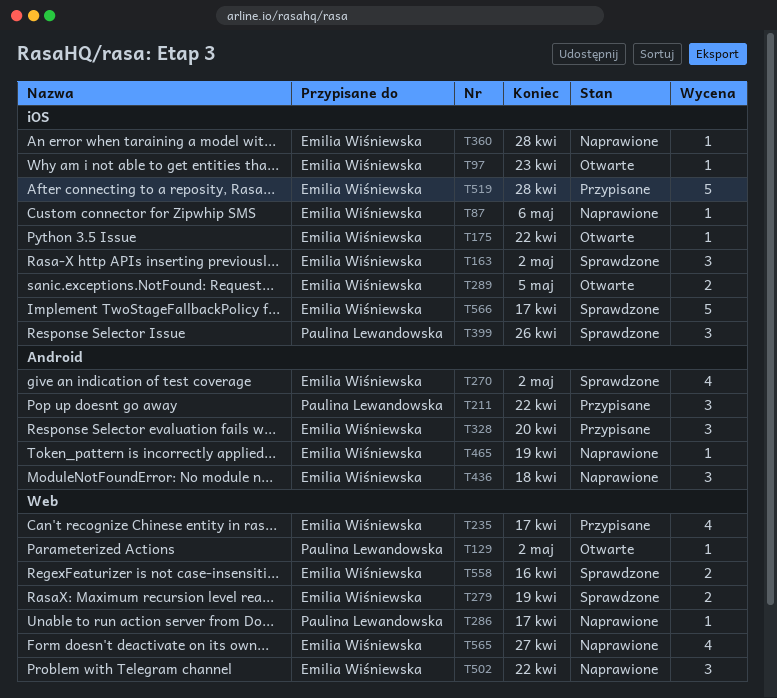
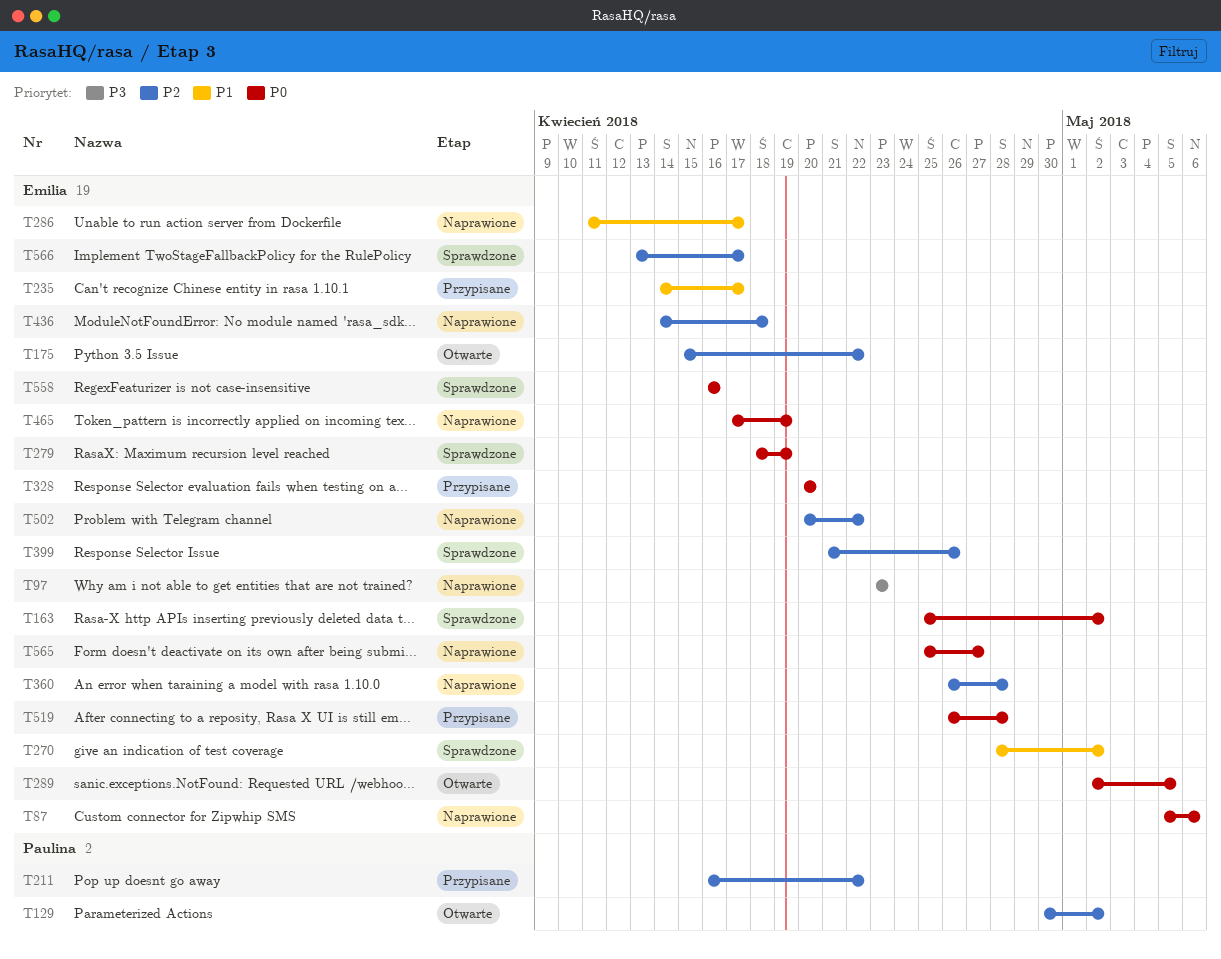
T97, status: Otwarte -> Naprawione
T286, owner: Paulina Lewandowska -> Emilia Wiśniewska
T399, owner: Paulina Lewandowska -> Emilia Wiśniewska

